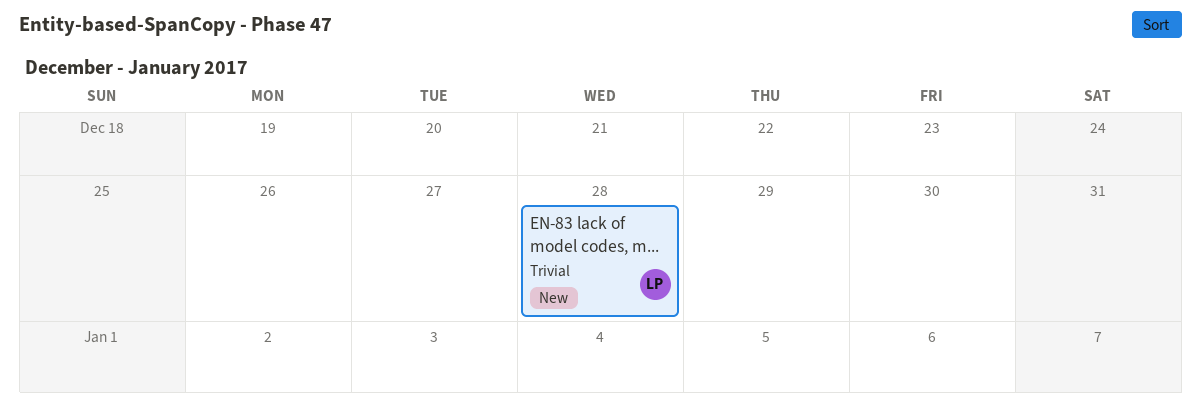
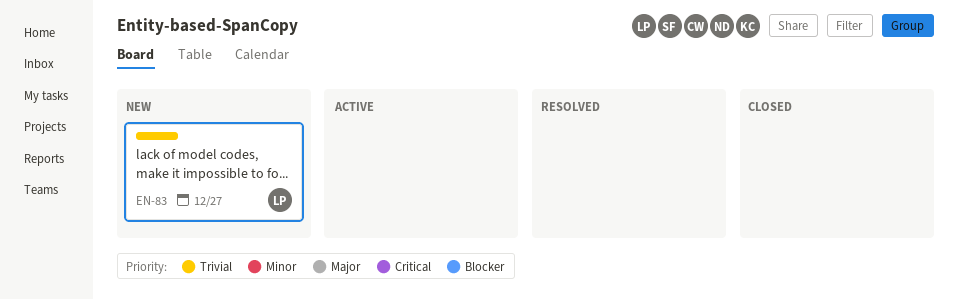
EN-83, due: Dec 28 -> Dec 27

